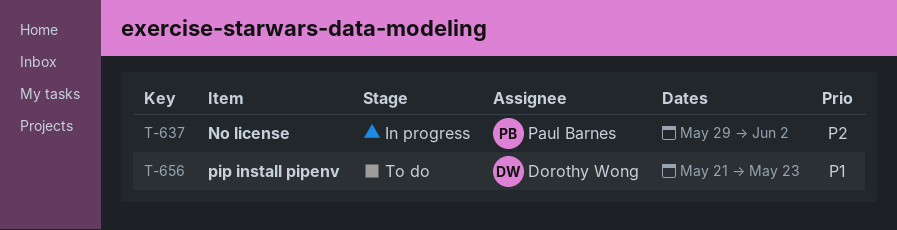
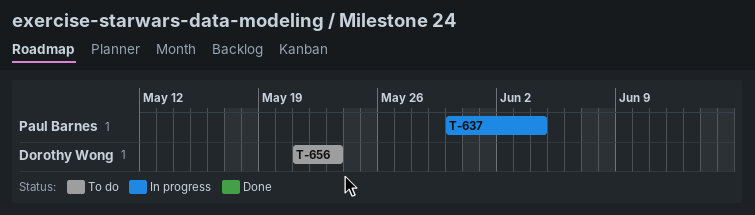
T-637, start: May 29 -> May 30
T-637, due: Jun 2 -> Jun 4

